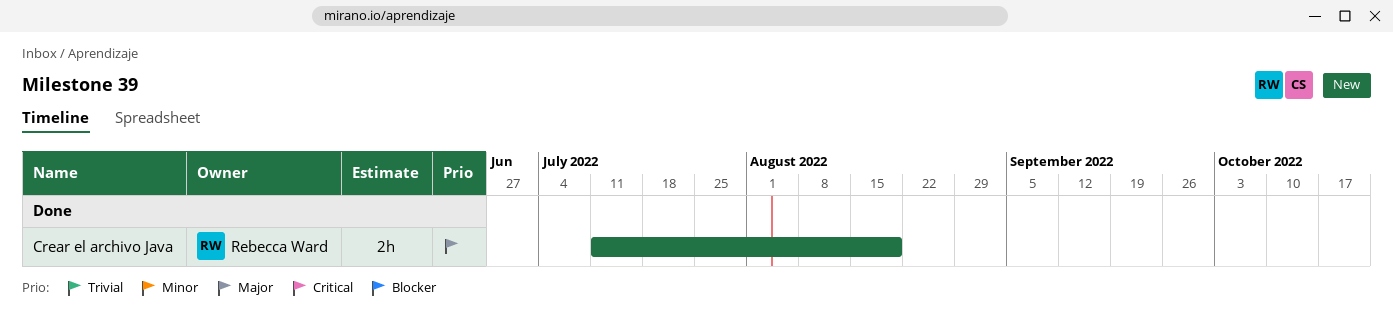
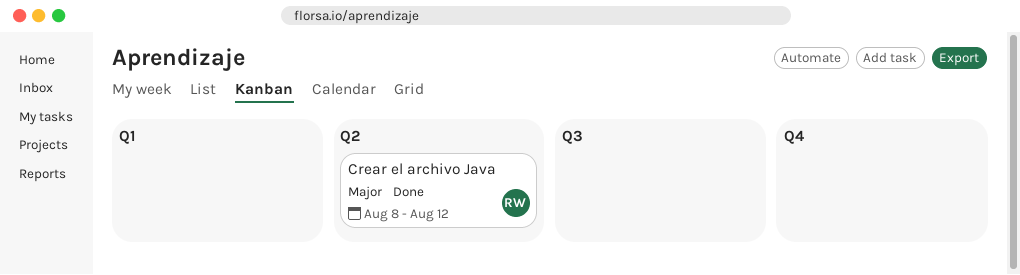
Crear el archivo Java, start: Jul 11 -> Aug 8
Crear el archivo Java, due: Aug 19 -> Aug 12

